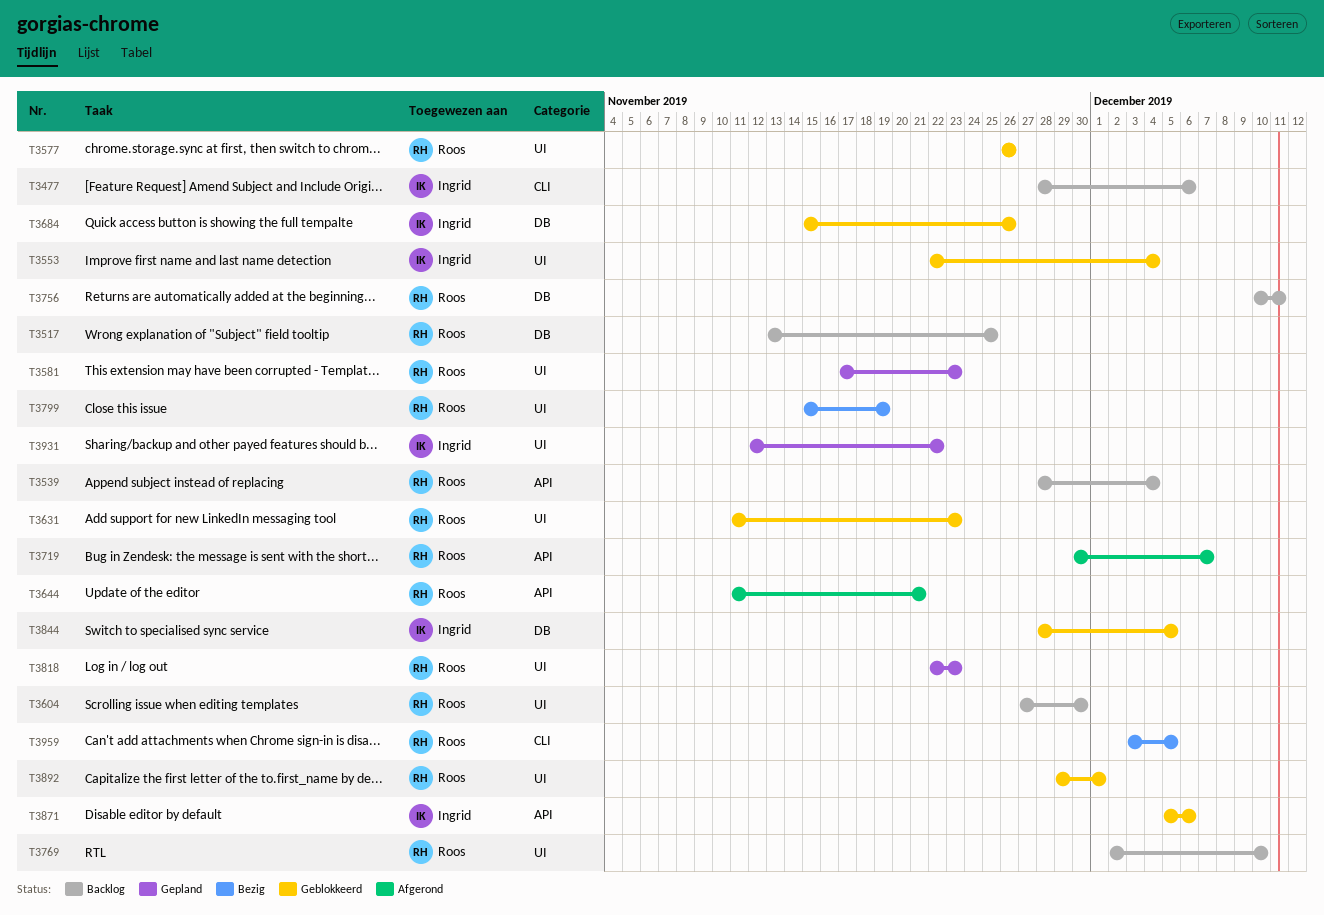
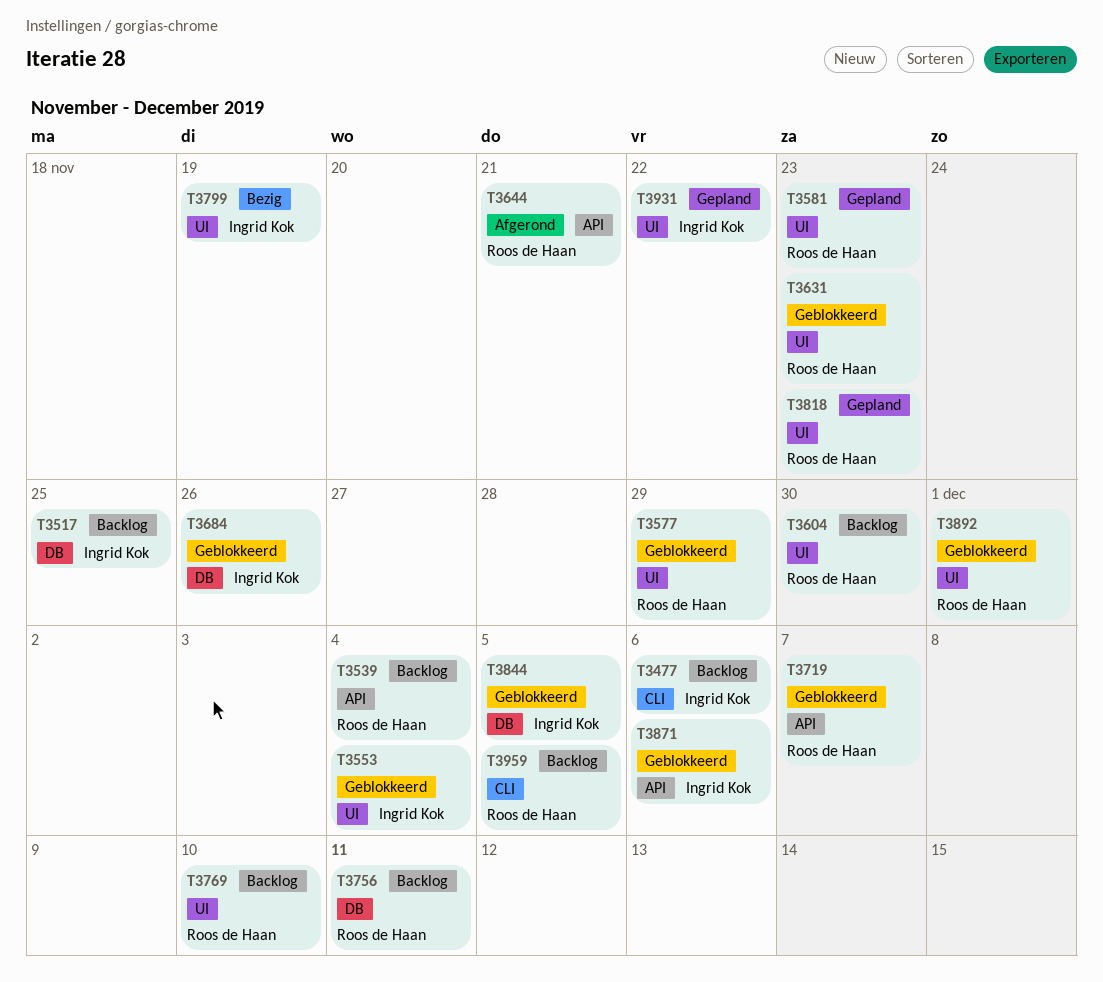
T3517, owner: Roos de Haan -> Ingrid Kok
T3577, due: Nov 26 -> Nov 29
T3719, status: Afgerond -> Geblokkeerd
T3799, owner: Roos de Haan -> Ingrid Kok
T3959, status: Bezig -> Backlog

